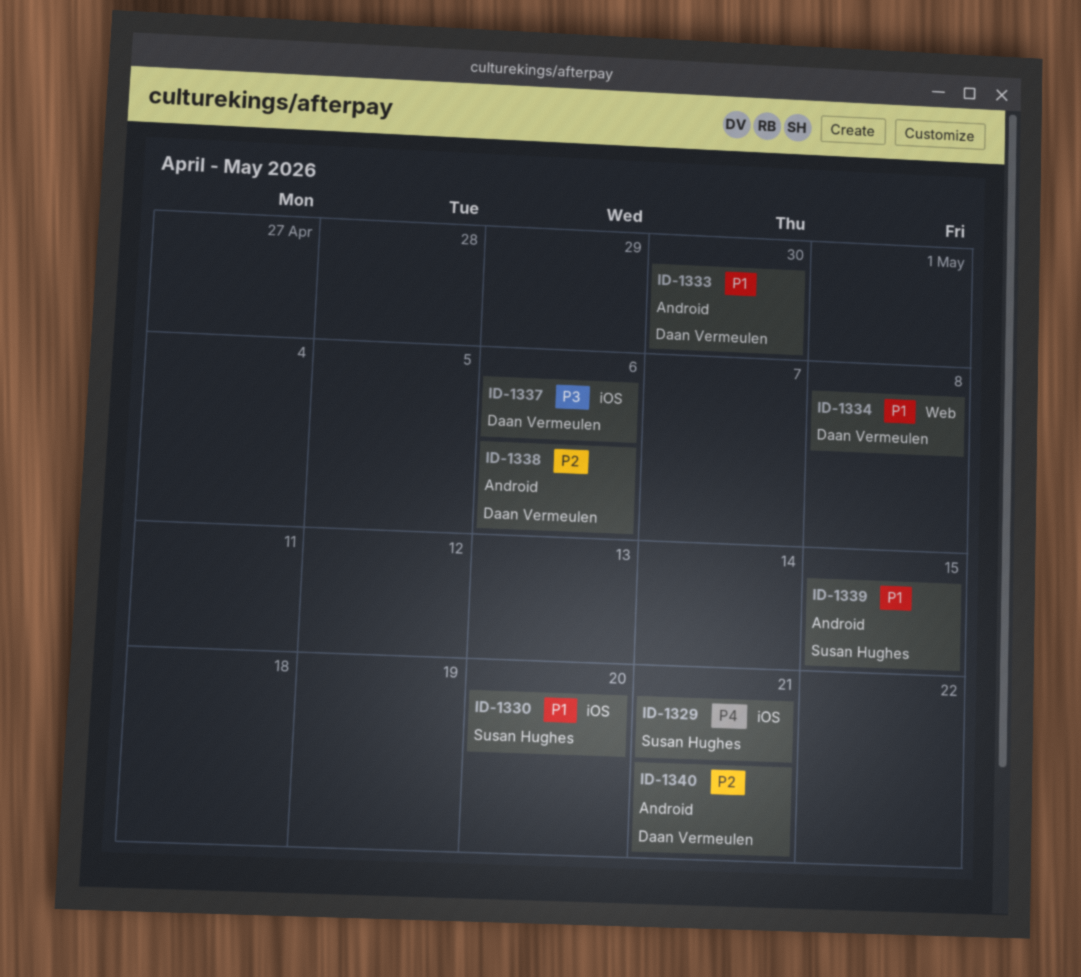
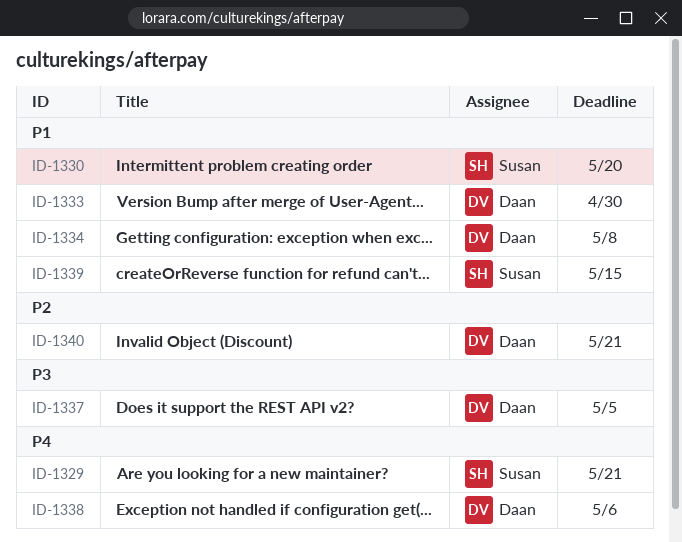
ID-1337, due: May 6 -> May 5
ID-1338, priority: P2 -> P4

